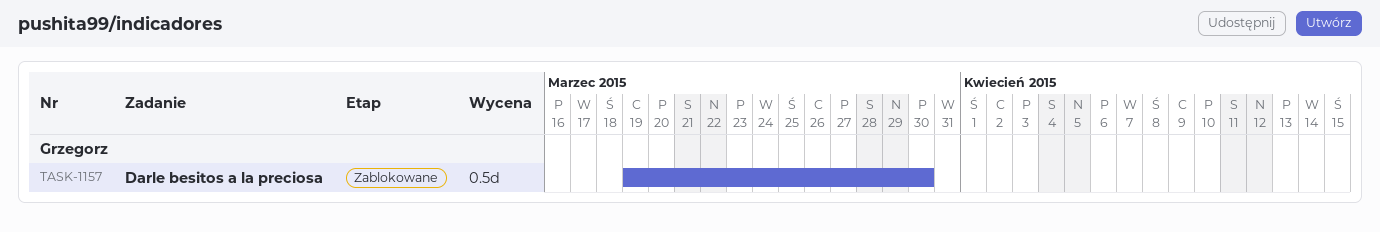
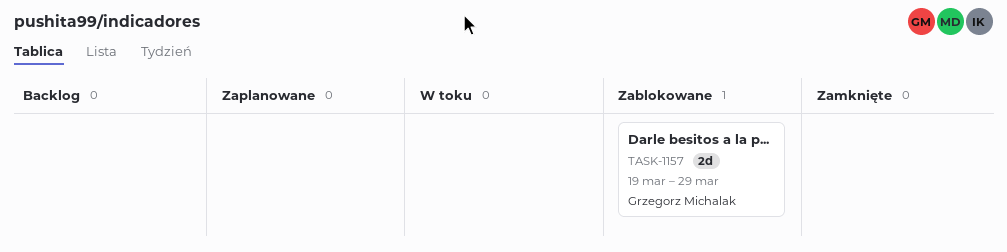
TASK-1157, estimate: 0.5d -> 2d
TASK-1157, due: Mar 30 -> Mar 29

